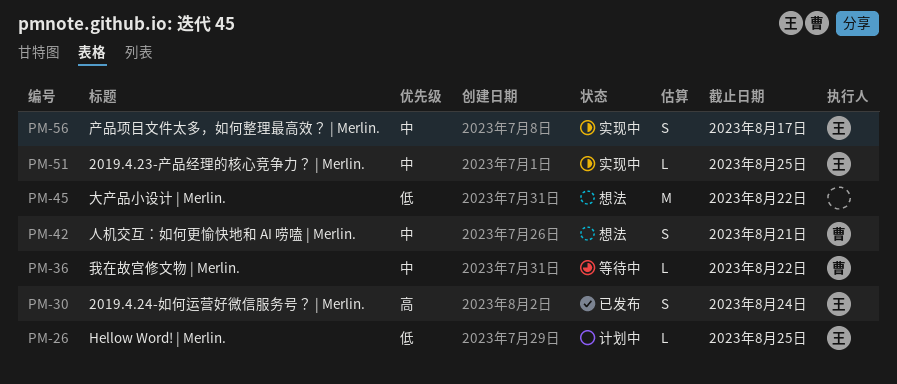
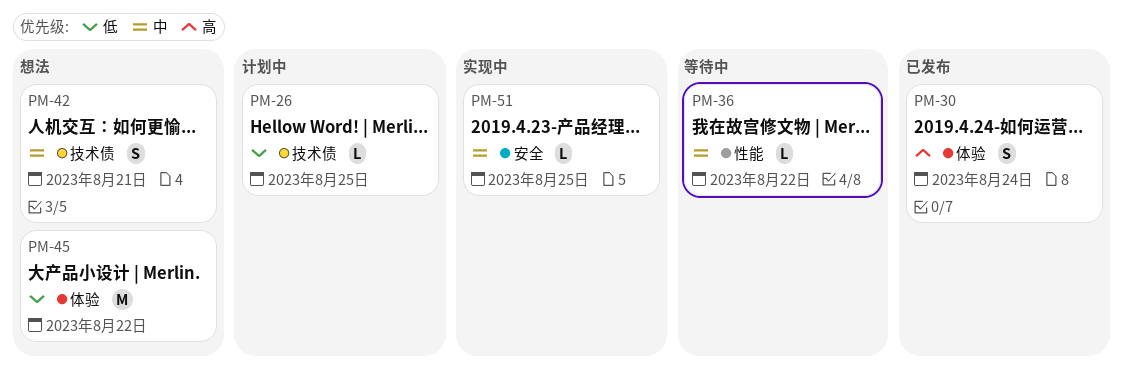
PM-56: present -> none

